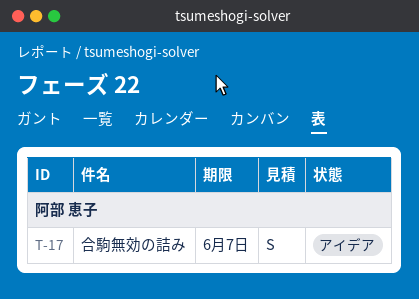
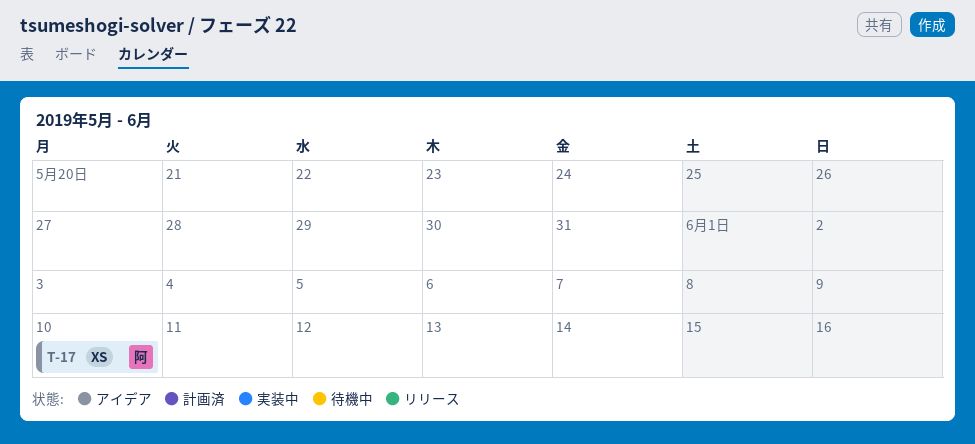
T-17, estimate: S -> XS
T-17, due: Jun 7 -> Jun 10

